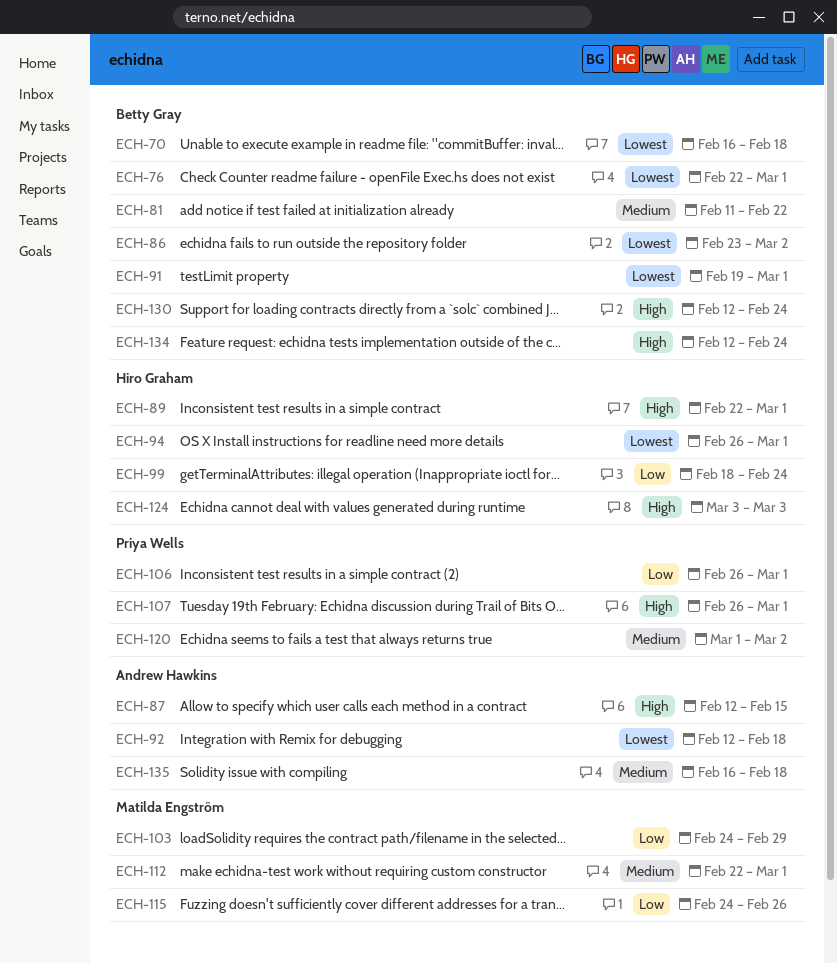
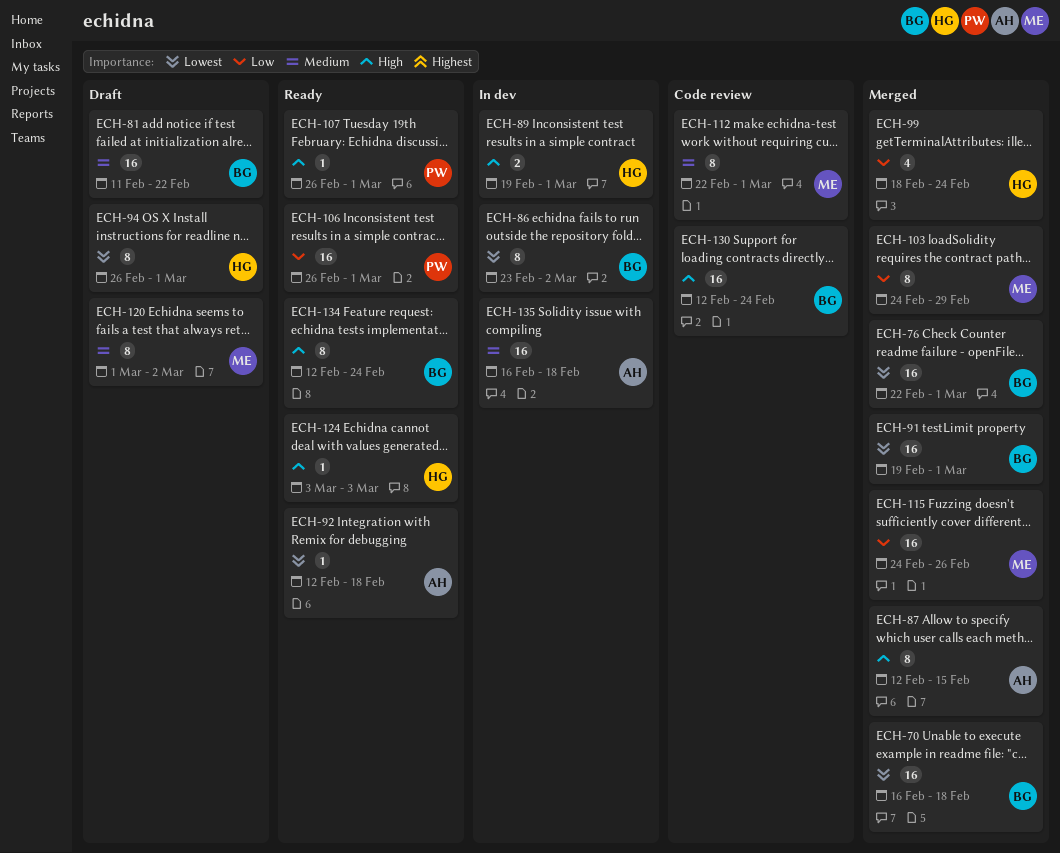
ECH-89, start: Feb 22 -> Feb 19
ECH-120, owner: Priya Wells -> Matilda Engström

